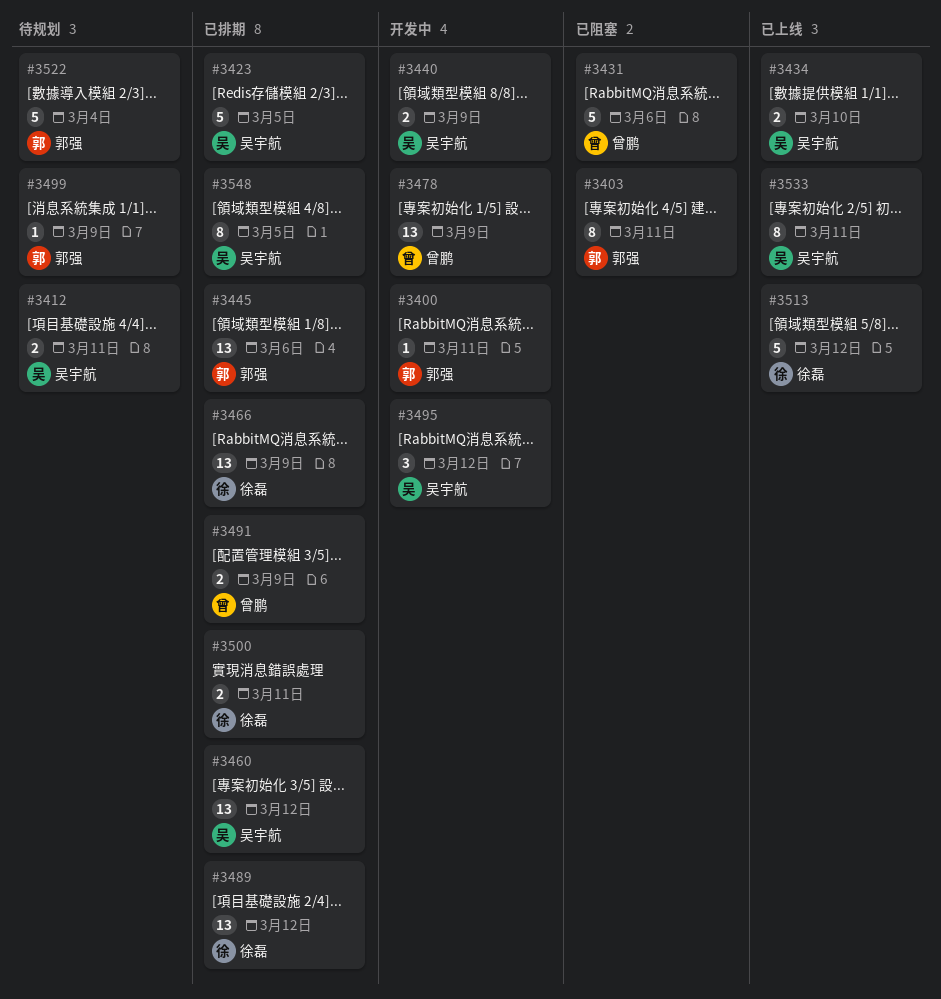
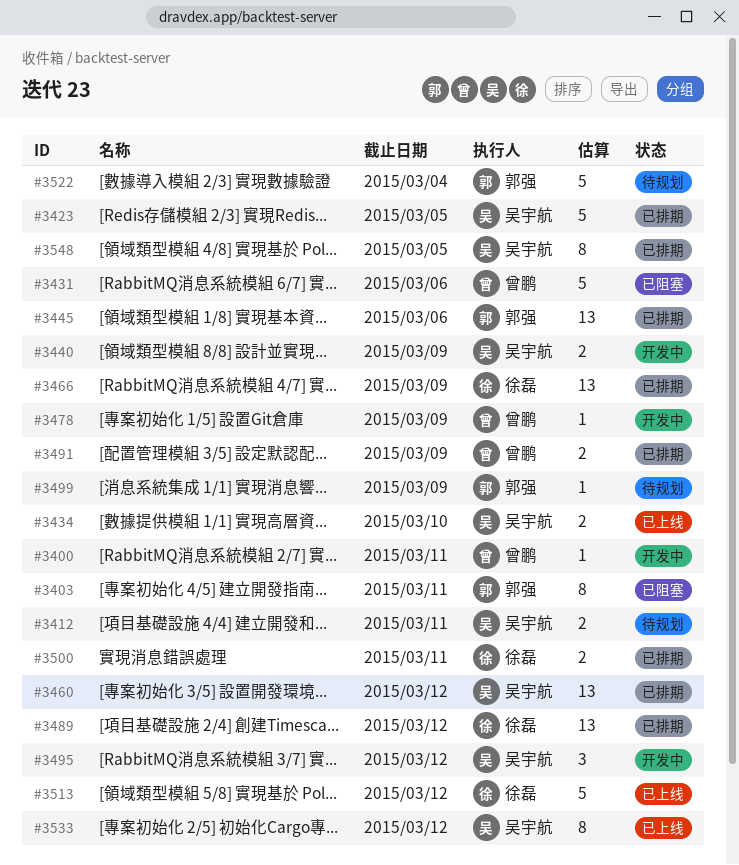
#3400, owner: 郭强 -> 曾鹏
#3478, estimate: 13 -> 1
#3533, due: Mar 11 -> Mar 12

